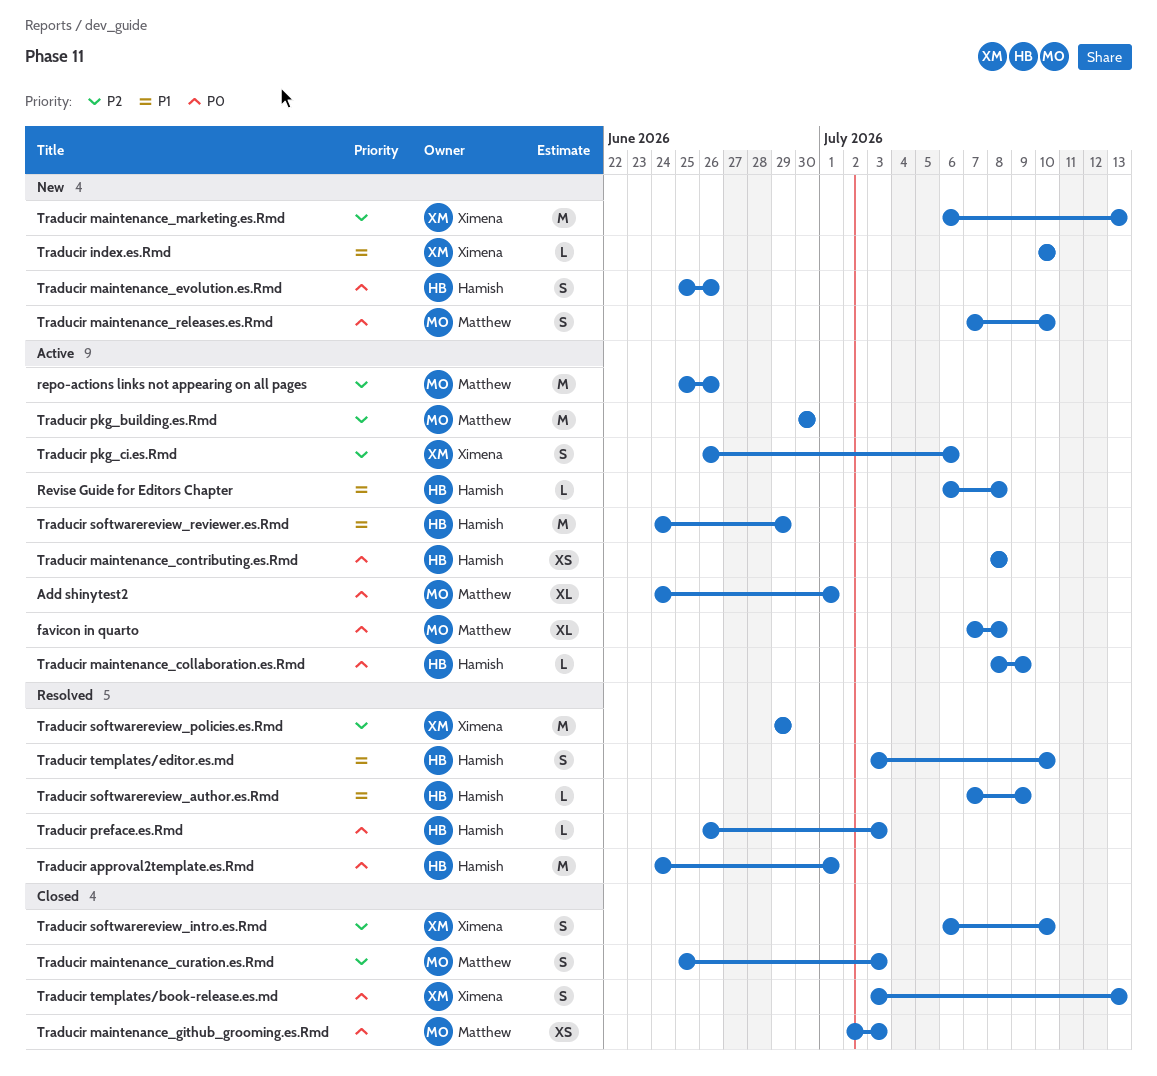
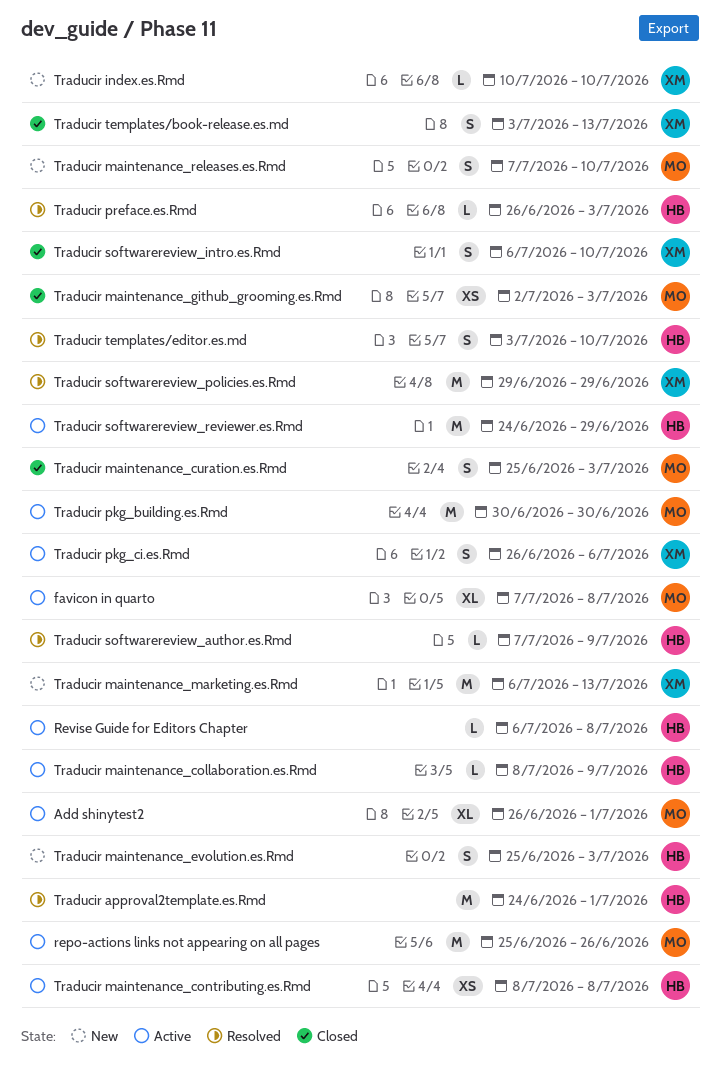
Add shinytest2, start: Jun 24 -> Jun 26
Traducir maintenance_evolution.es.Rmd, due: Jun 26 -> Jul 3

